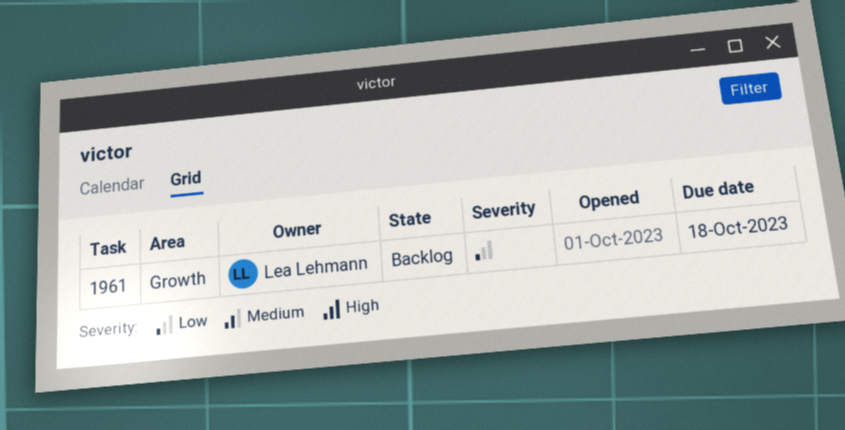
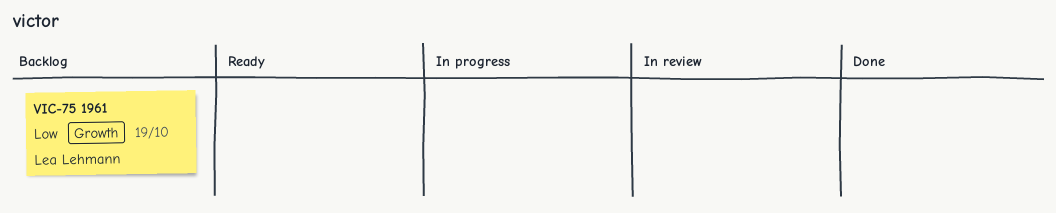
1961, due: Oct 18 -> Oct 19

